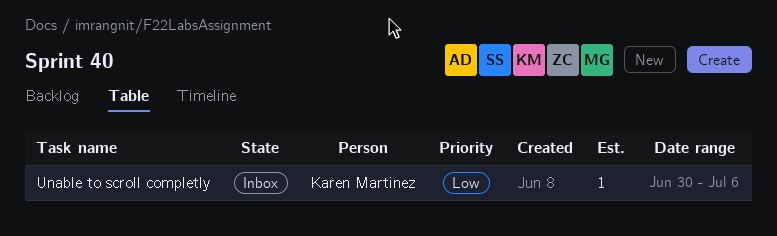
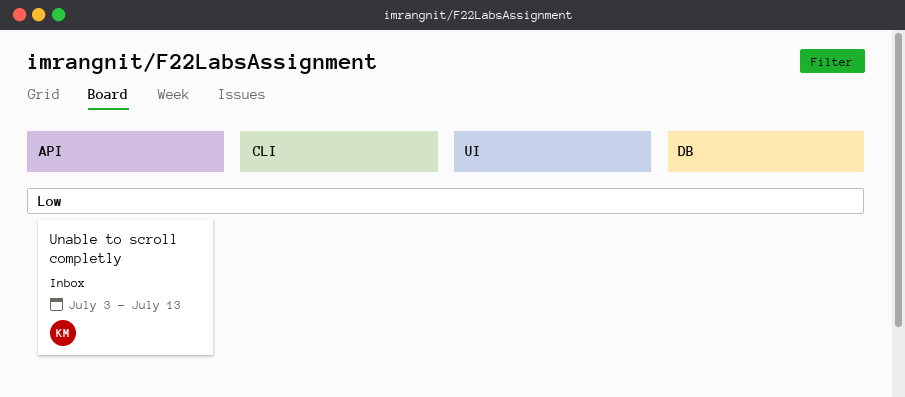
Unable to scroll completly, start: Jun 30 -> Jul 3
Unable to scroll completly, due: Jul 6 -> Jul 13

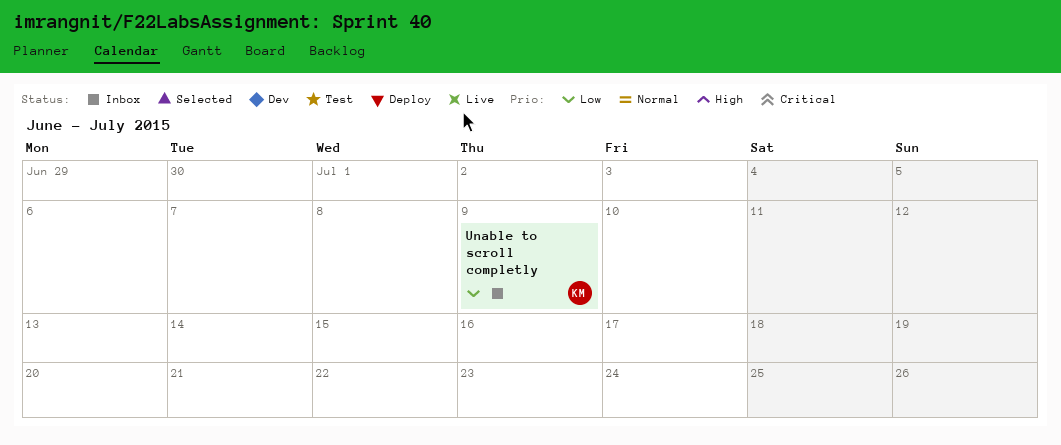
Unable to scroll completly, due: Jul 13 -> Jul 9

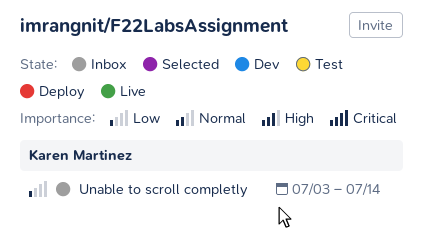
Unable to scroll completly, due: Jul 9 -> Jul 14

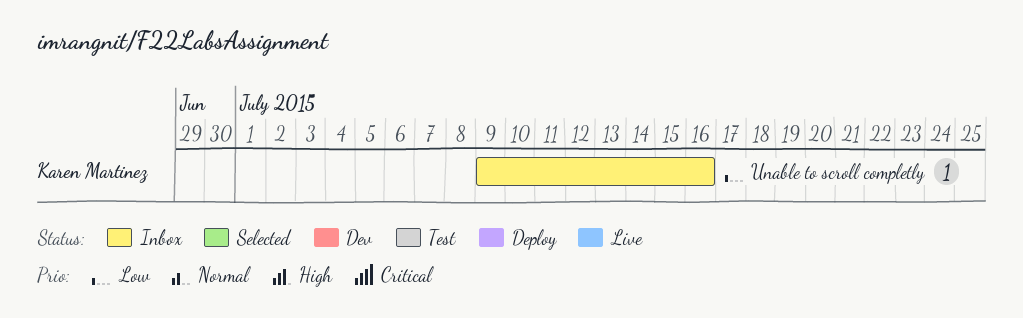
Unable to scroll completly, start: Jul 3 -> Jul 9
Unable to scroll completly, due: Jul 14 -> Jul 16

